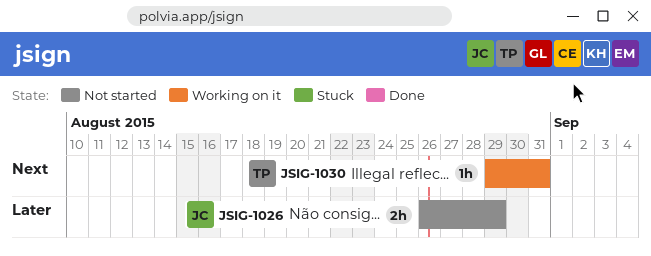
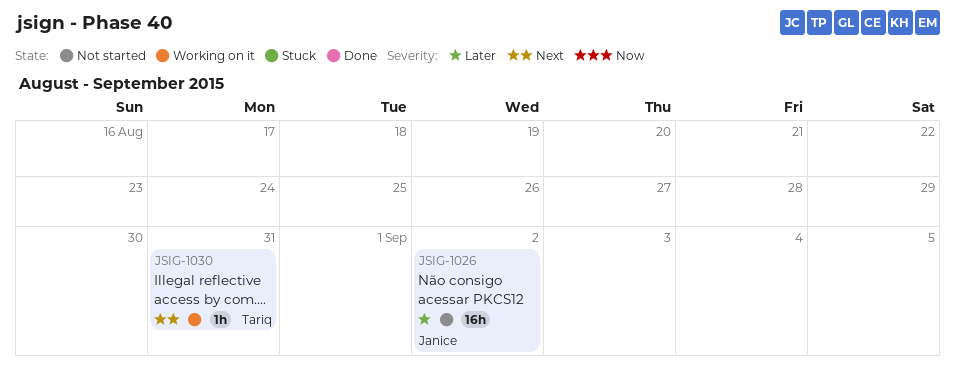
JSIG-1026, estimate: 2h -> 16h
JSIG-1026, due: Aug 29 -> Sep 2

